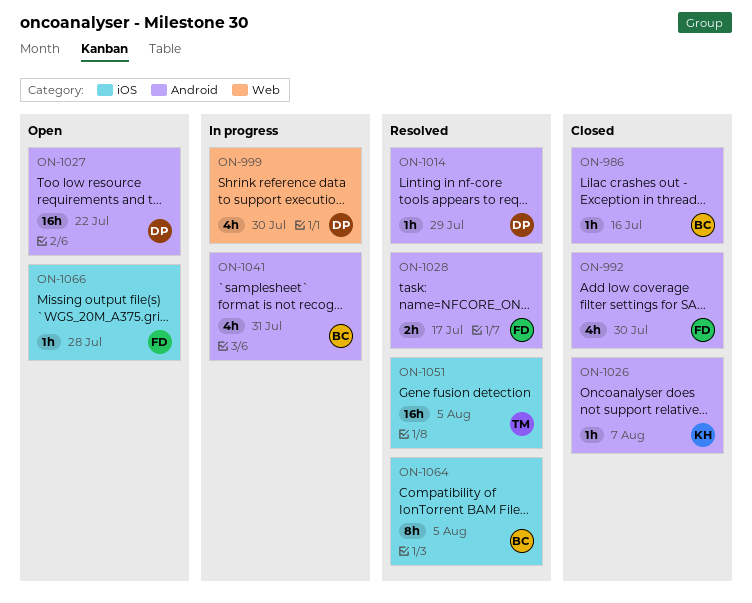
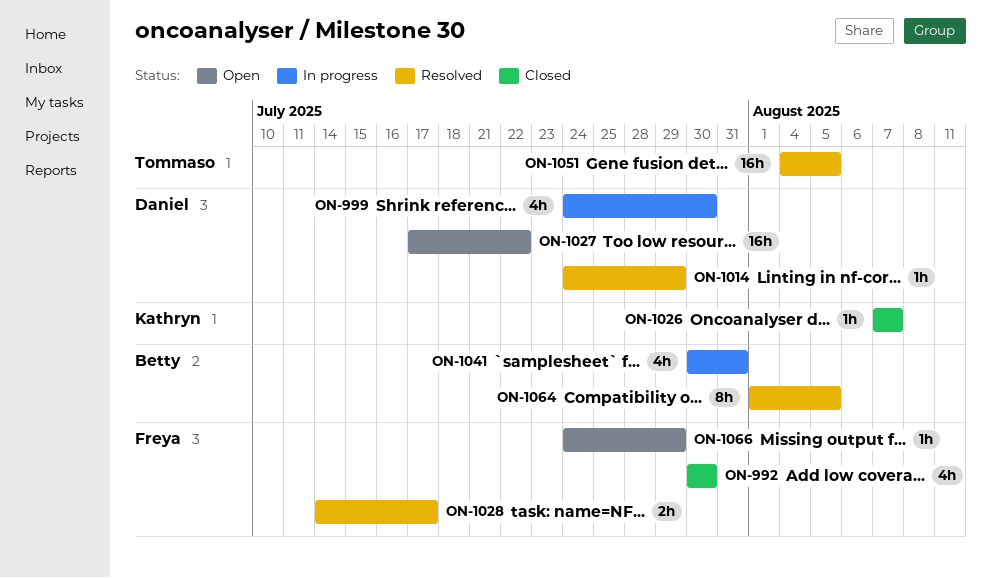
ON-986: present -> none
ON-1066, due: Jul 28 -> Jul 29

